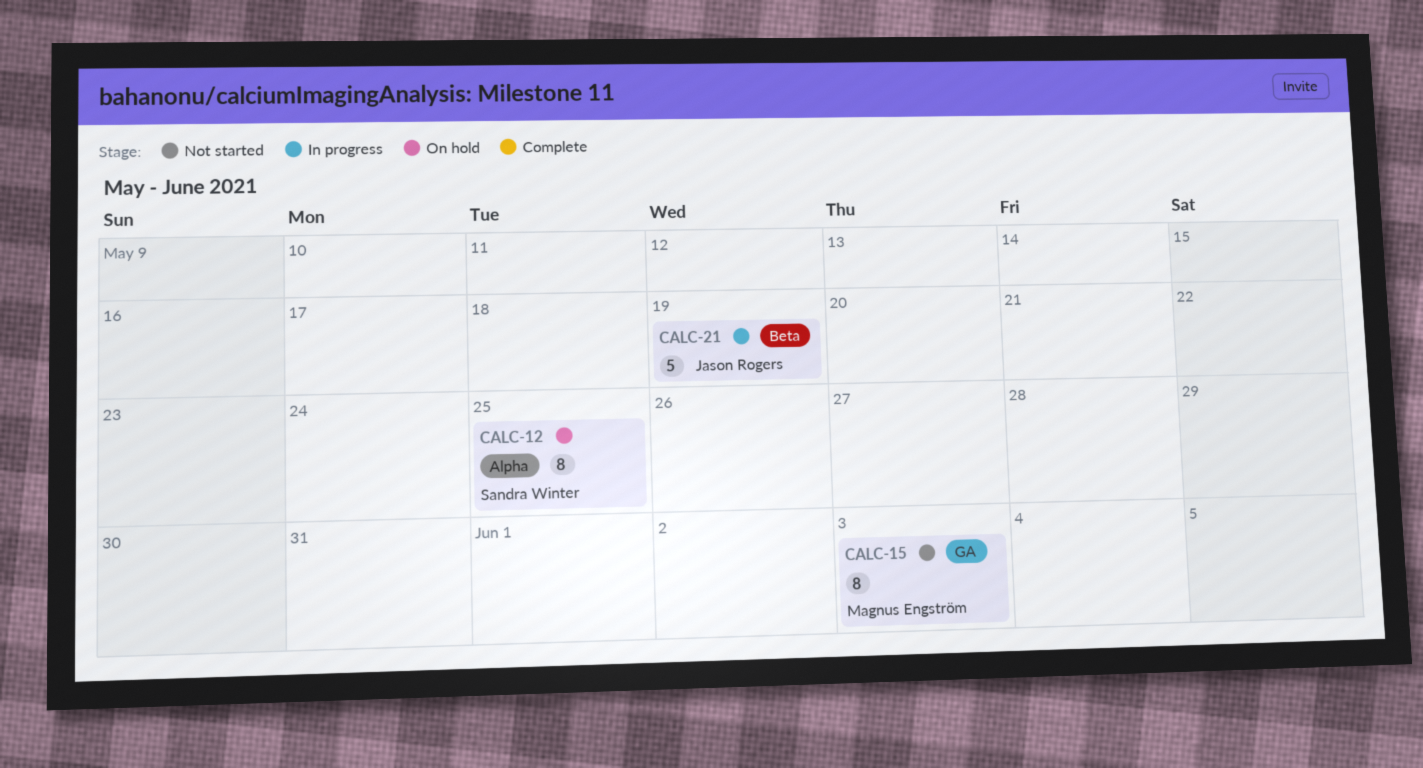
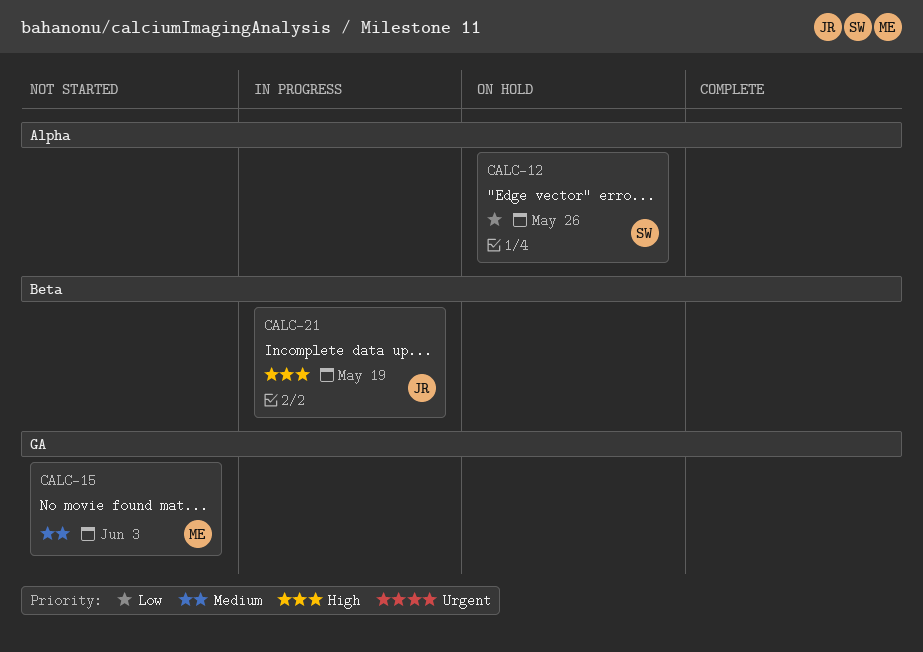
CALC-12, due: May 25 -> May 26

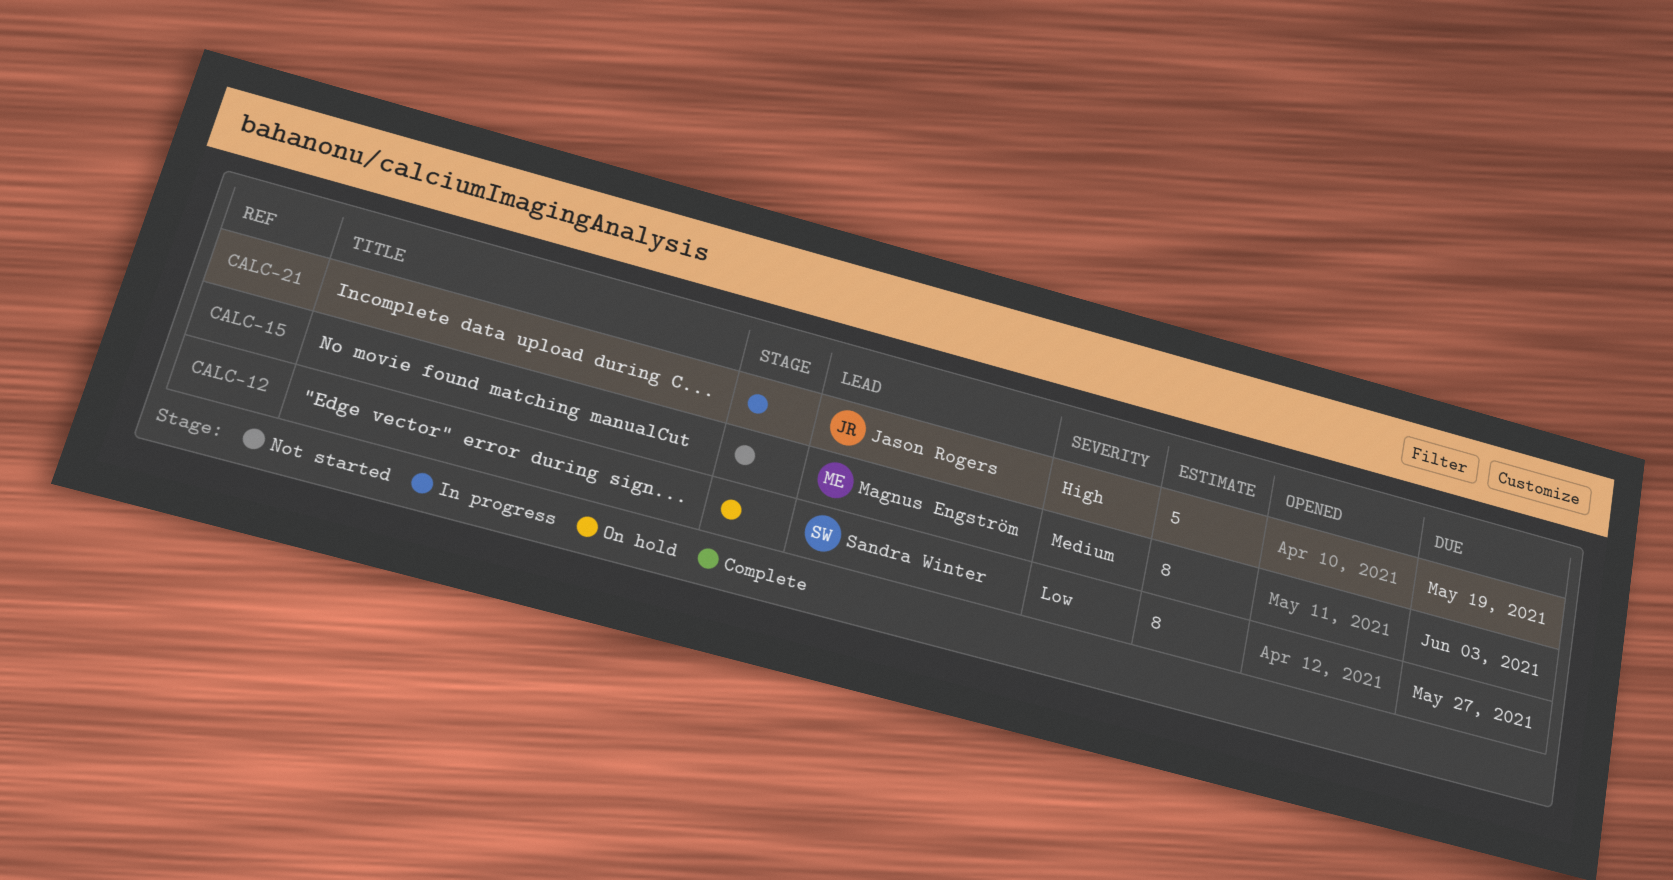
CALC-12, due: May 26 -> May 27

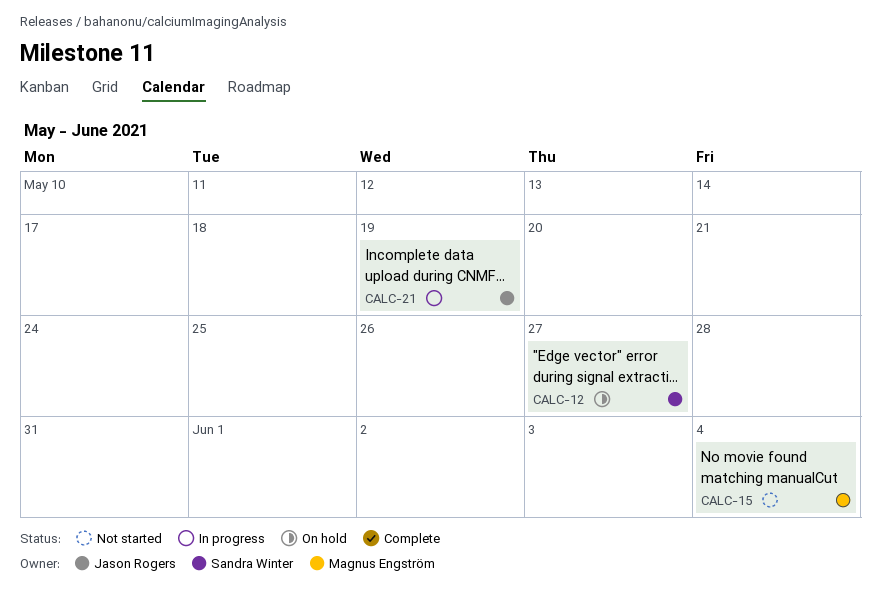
CALC-15, due: Jun 3 -> Jun 4

